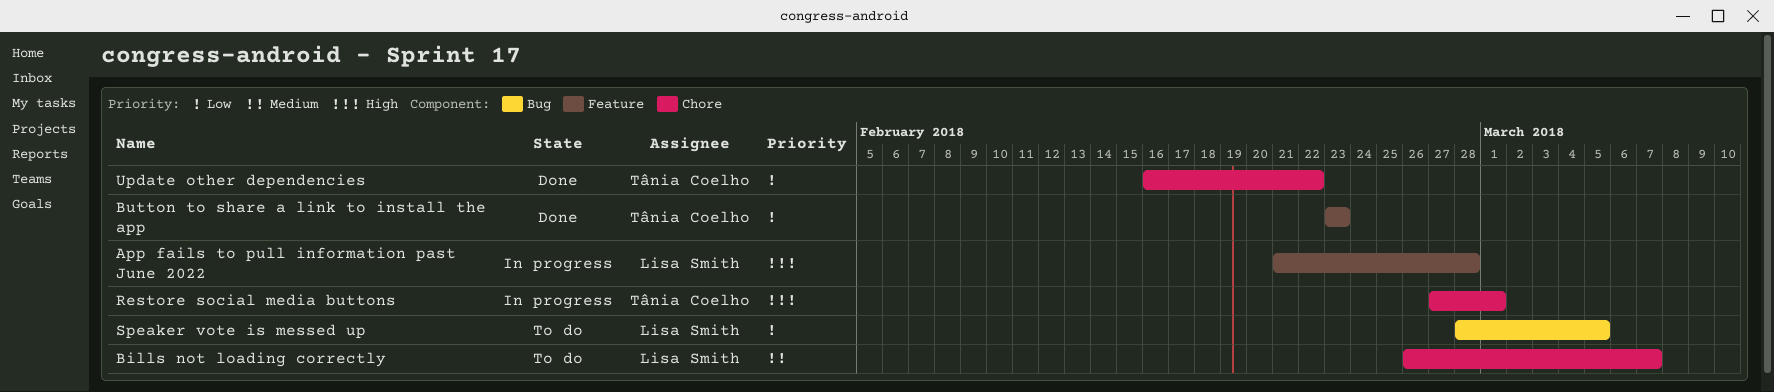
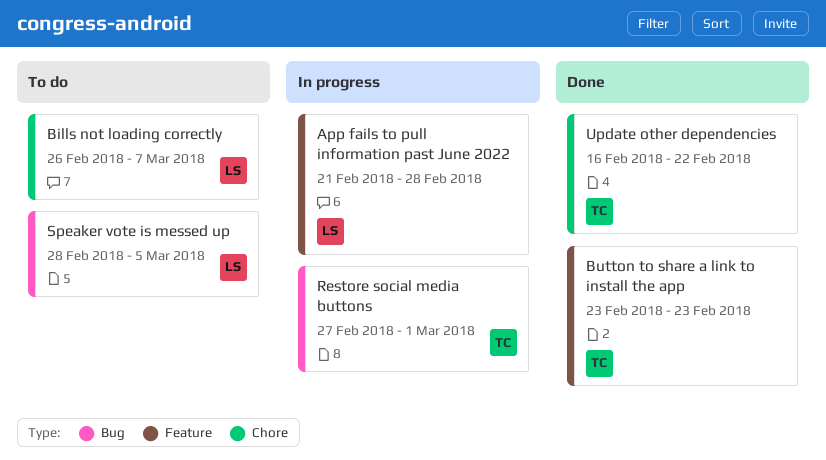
Restore social media buttons, label: Chore -> Bug

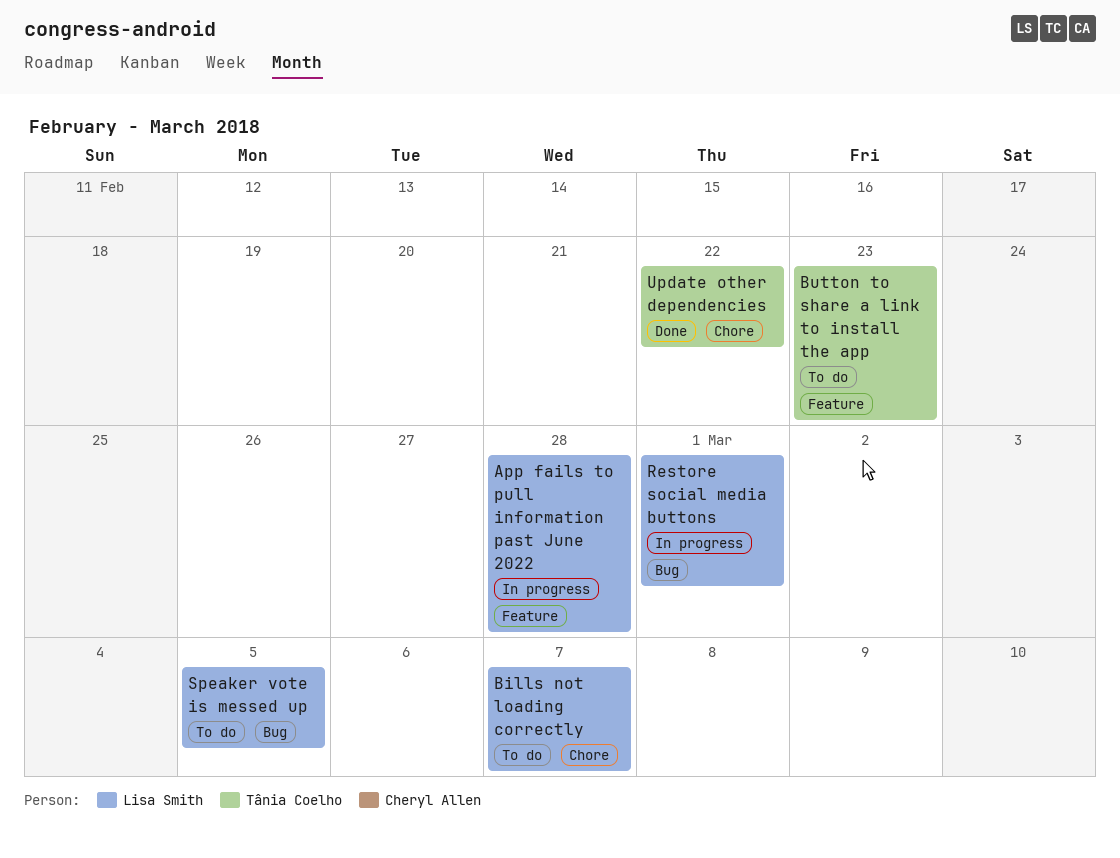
Button to share a link to install the app, status: Done -> To do
Restore social media buttons, owner: Tânia Coelho -> Lisa Smith

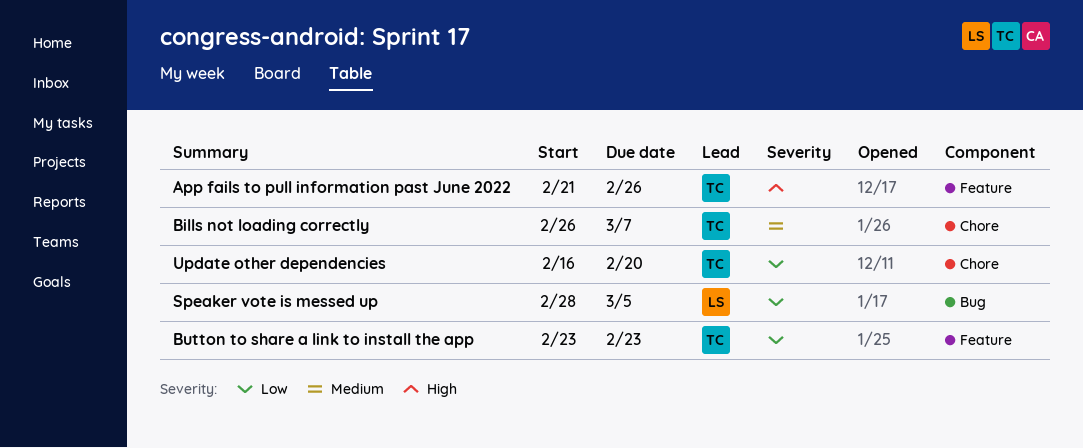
App fails to pull information past June 2022, owner: Lisa Smith -> Tânia Coelho
App fails to pull information past June 2022, due: Feb 28 -> Feb 26
Bills not loading correctly, owner: Lisa Smith -> Tânia Coelho
Restore social media buttons: present -> none
Update other dependencies, due: Feb 22 -> Feb 20

